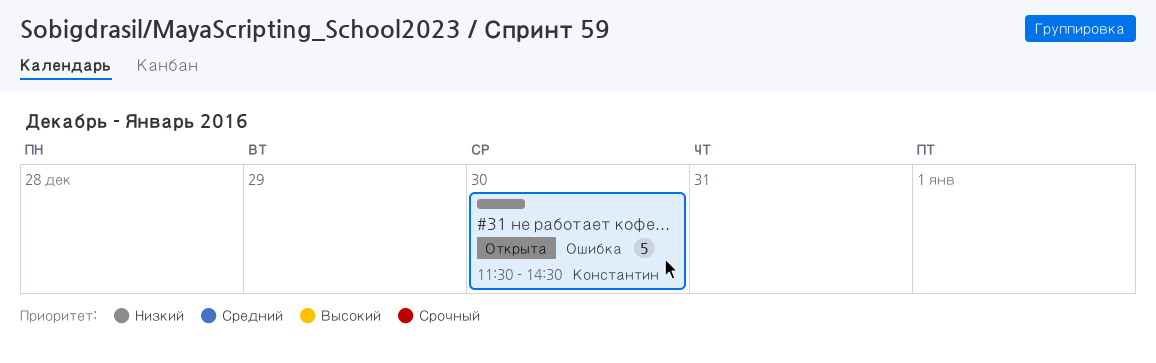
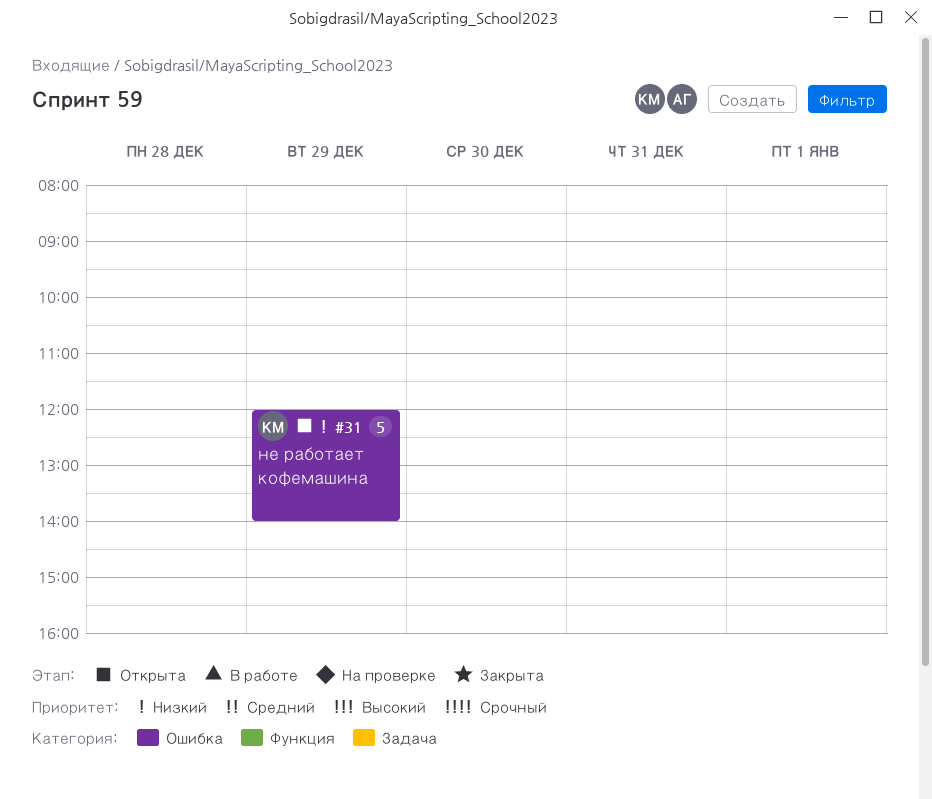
#31, day: Dec 30 -> Dec 29
#31, begins: 11:30 -> 12:00
#31, ends: 14:30 -> 14:00

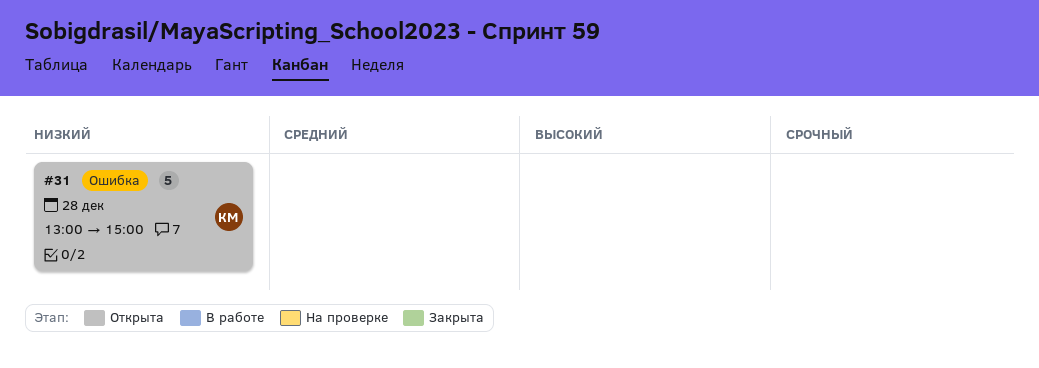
#31, day: Dec 29 -> Dec 28
#31, begins: 12:00 -> 13:00
#31, ends: 14:00 -> 15:00

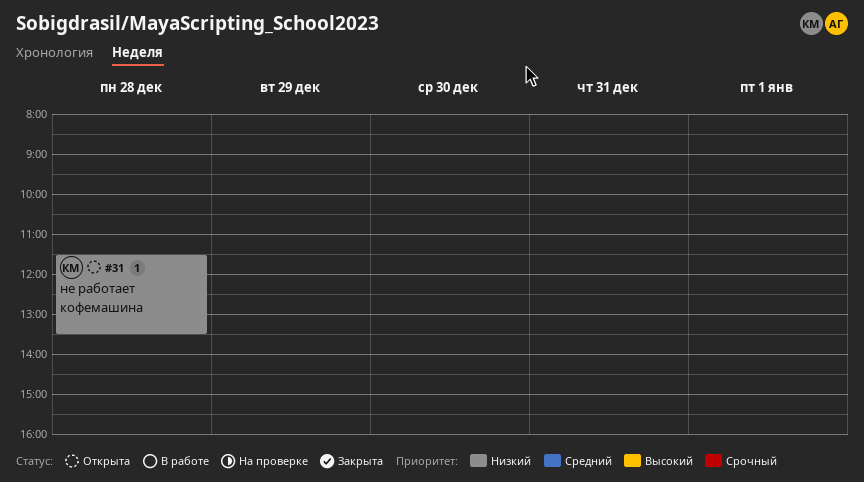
#31, estimate: 5 -> 1
#31, begins: 13:00 -> 11:30
#31, ends: 15:00 -> 13:30

